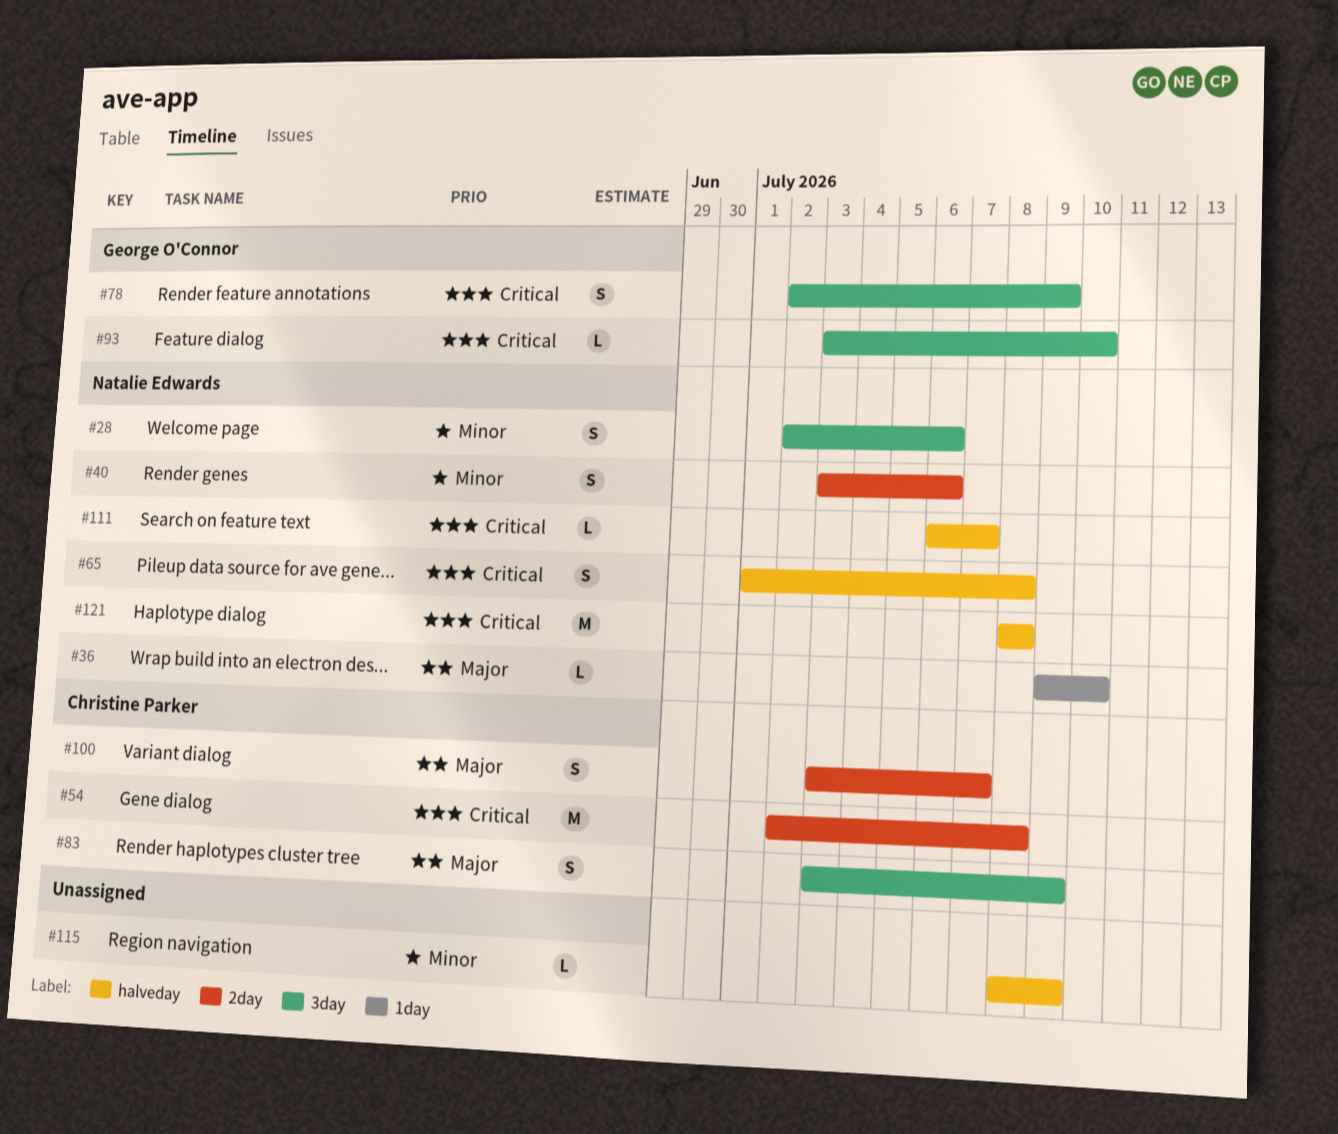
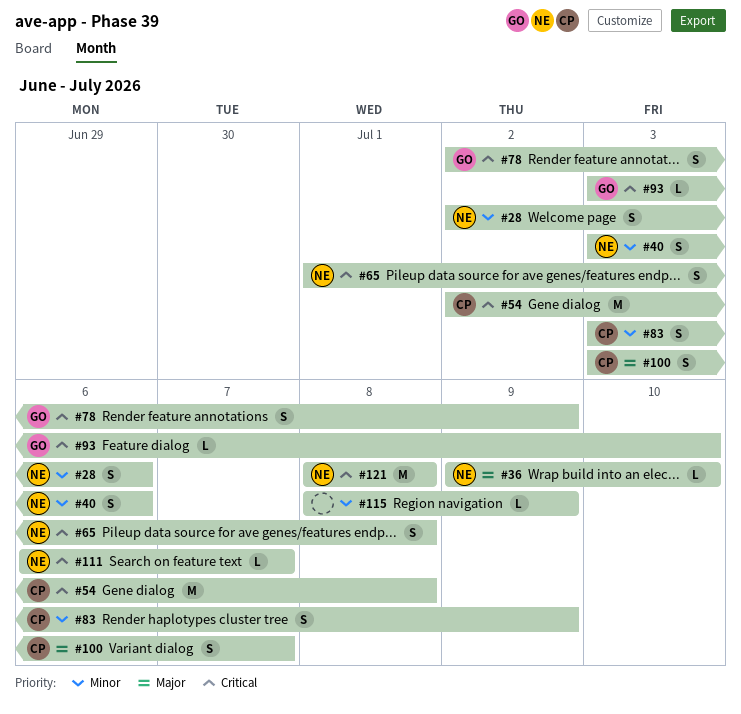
#83, priority: Major -> Minor

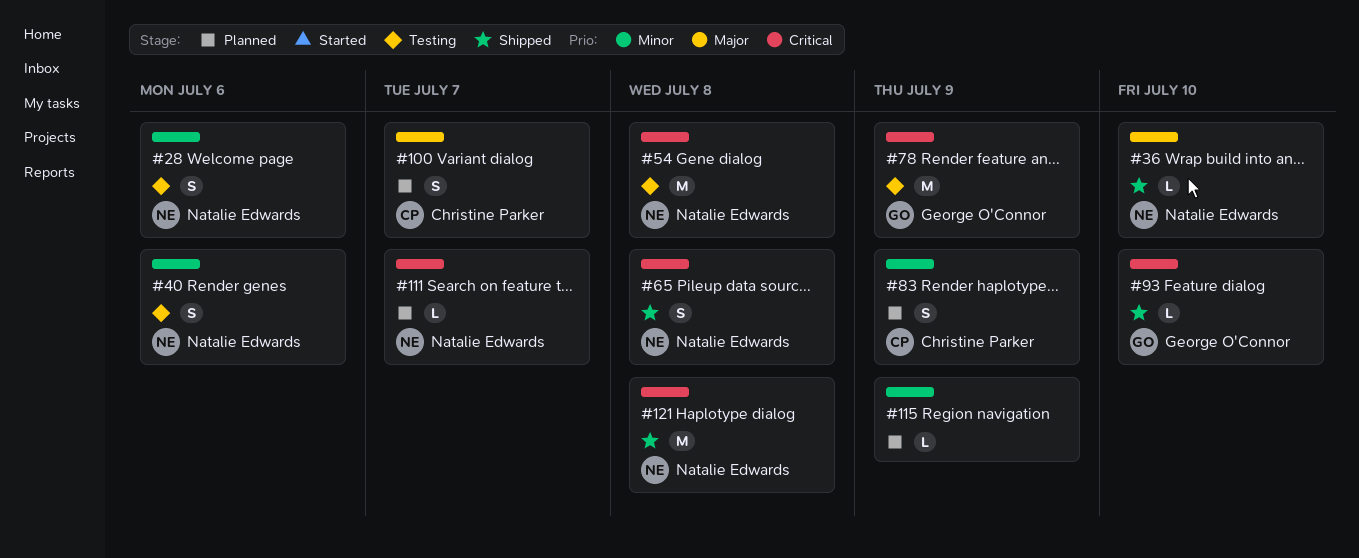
#54, owner: Christine Parker -> Natalie Edwards
#78, estimate: S -> M

